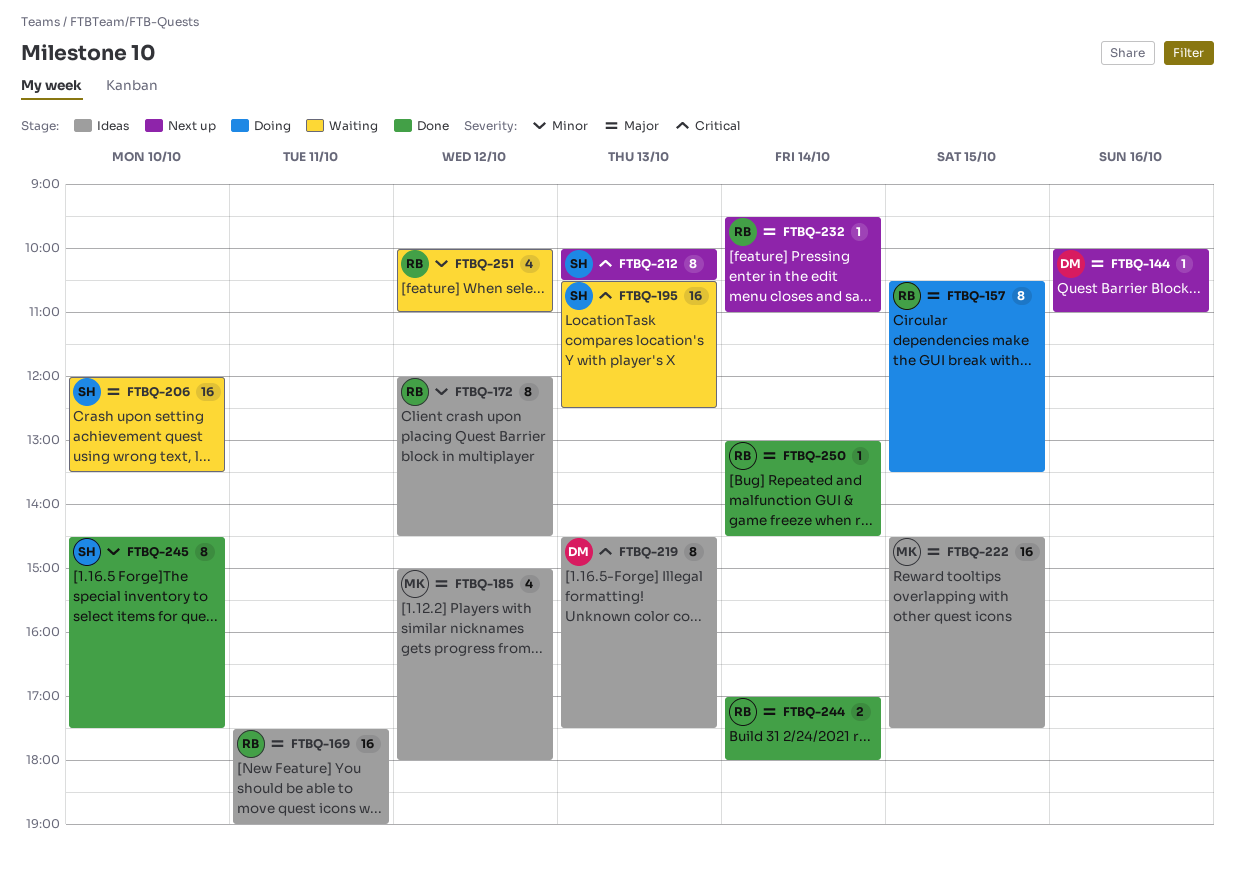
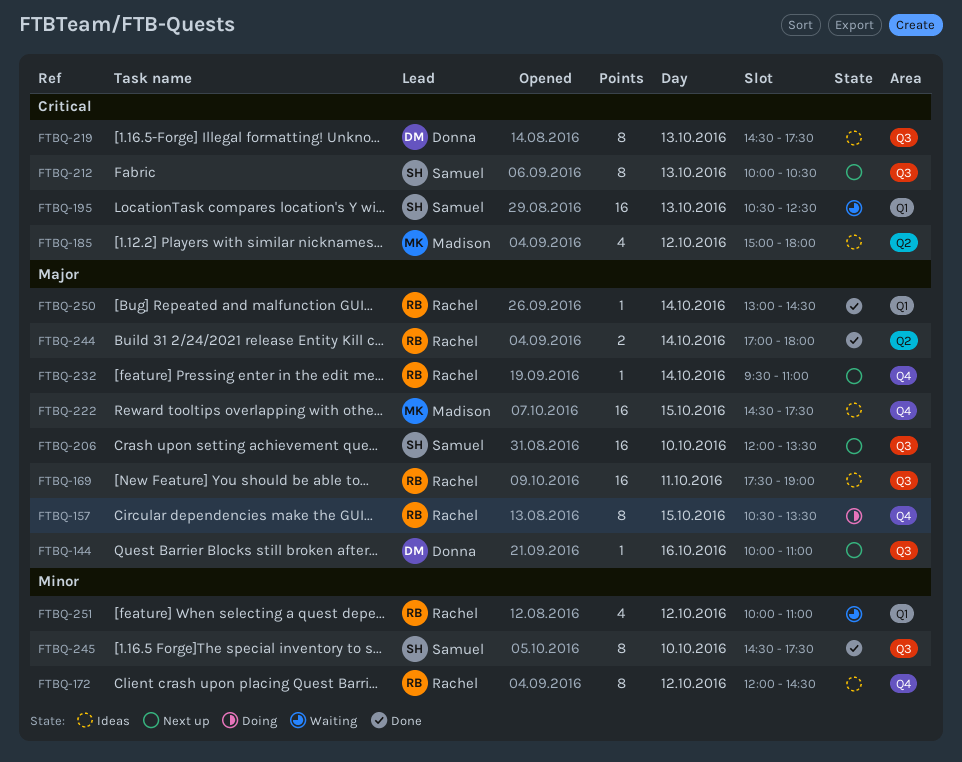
FTBQ-185, priority: Major -> Critical
FTBQ-206, status: Waiting -> Next up

